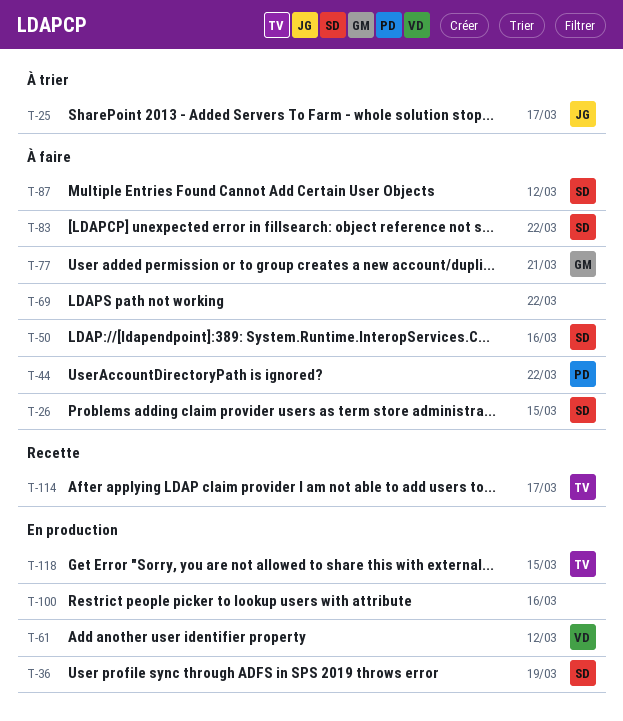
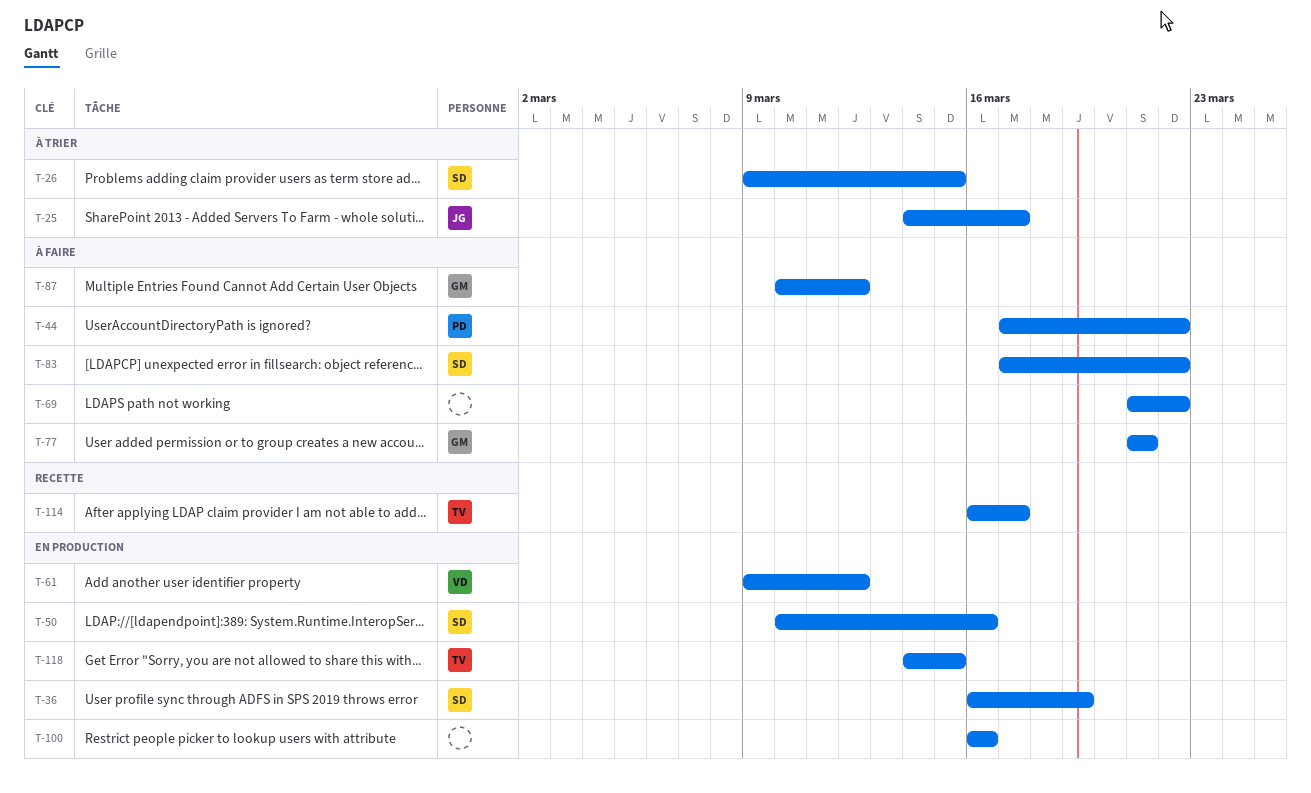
T-26, status: À faire -> À trier
T-50, status: À faire -> En production
T-87, owner: SD -> GM

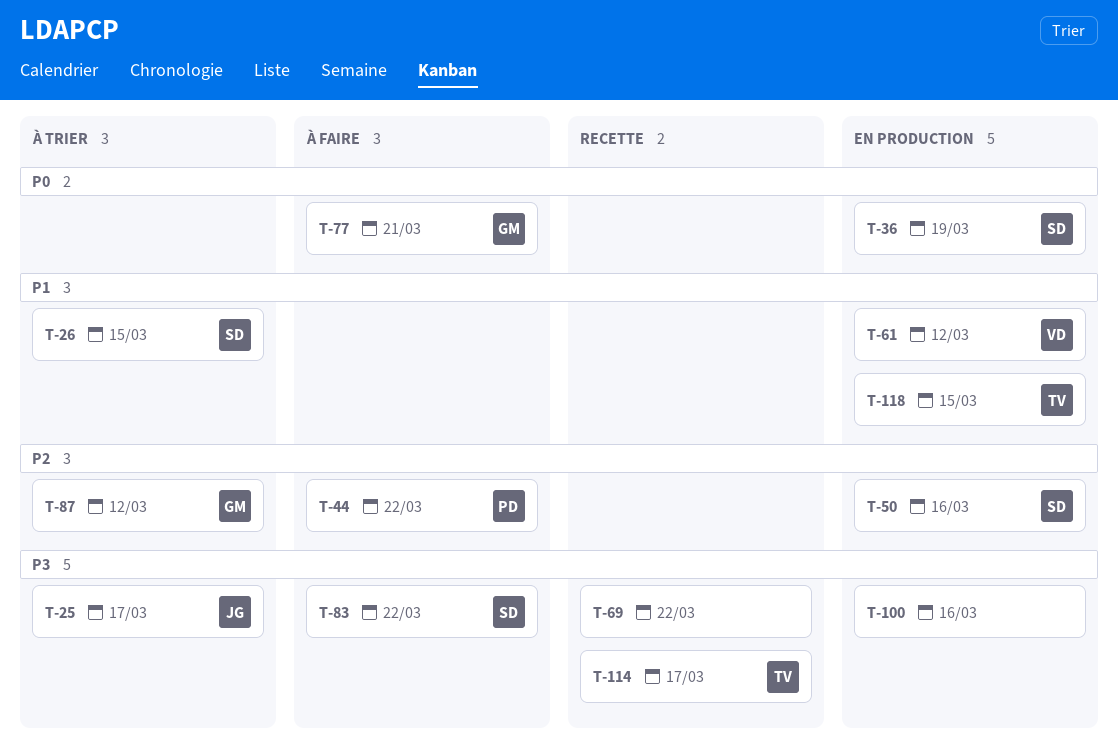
T-69, status: À faire -> Recette
T-87, status: À faire -> À trier

